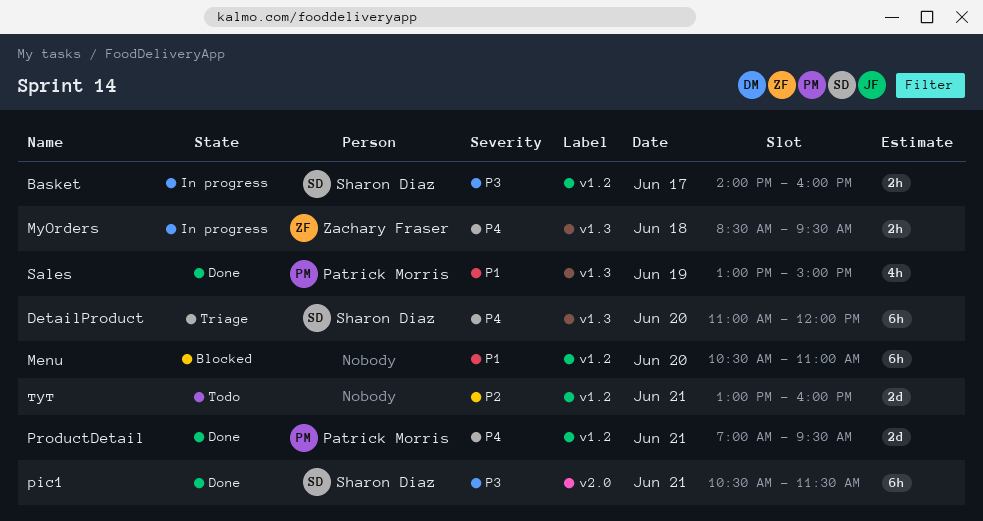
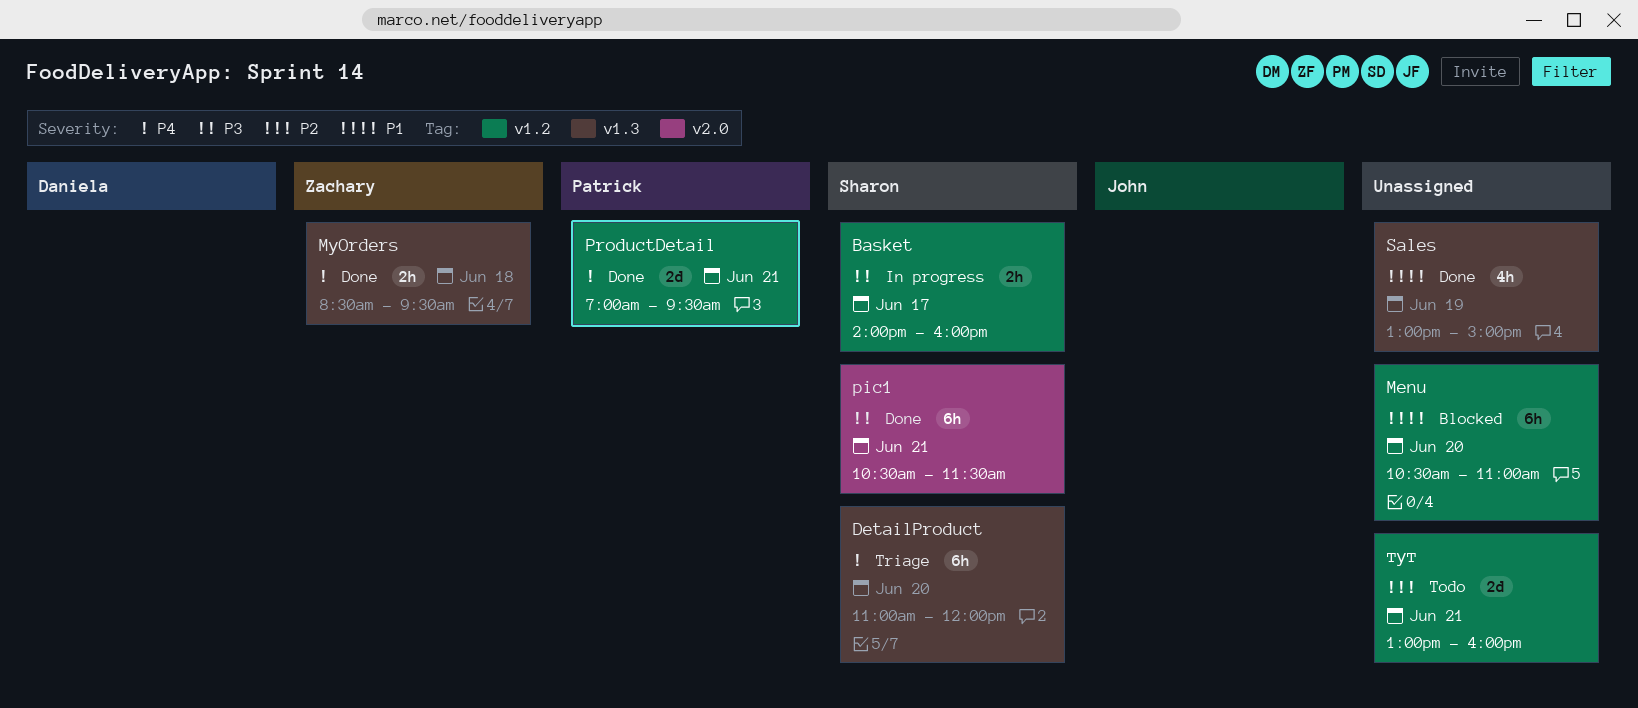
MyOrders, status: In progress -> Done
Sales, owner: Patrick Morris -> none

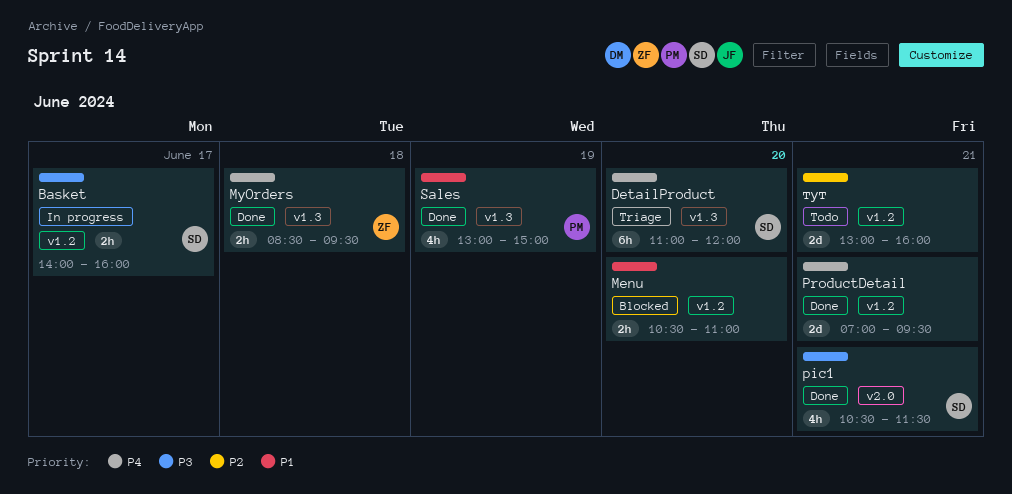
Menu, estimate: 6h -> 2h
pic1, estimate: 6h -> 4h
ProductDetail, owner: Patrick -> none
Sales, owner: none -> Patrick

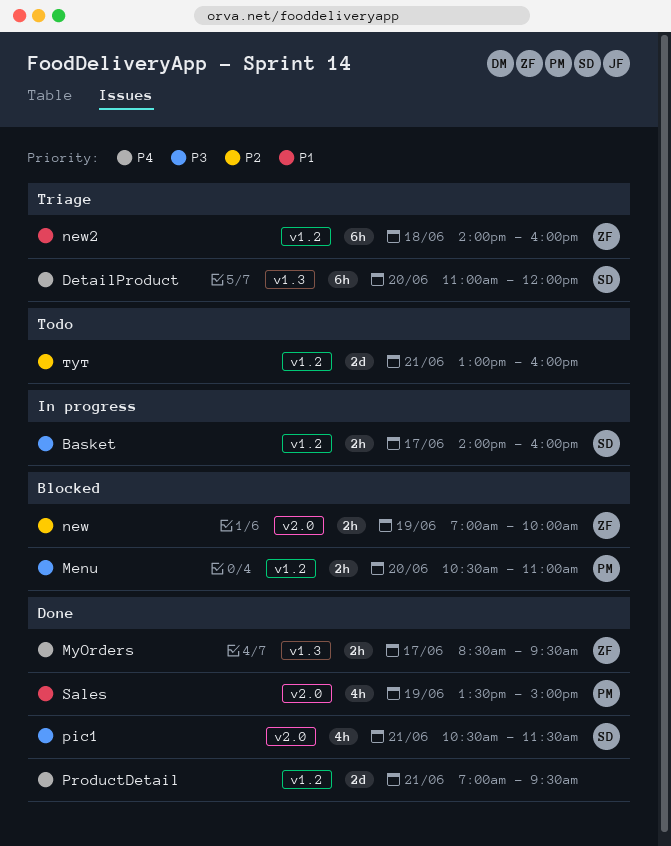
Menu, owner: none -> PM
Menu, priority: P1 -> P3
MyOrders, day: Jun 18 -> Jun 17
new: none -> present
new2: none -> present
Sales, label: v1.3 -> v2.0
Sales, begins: 13:00 -> 13:30

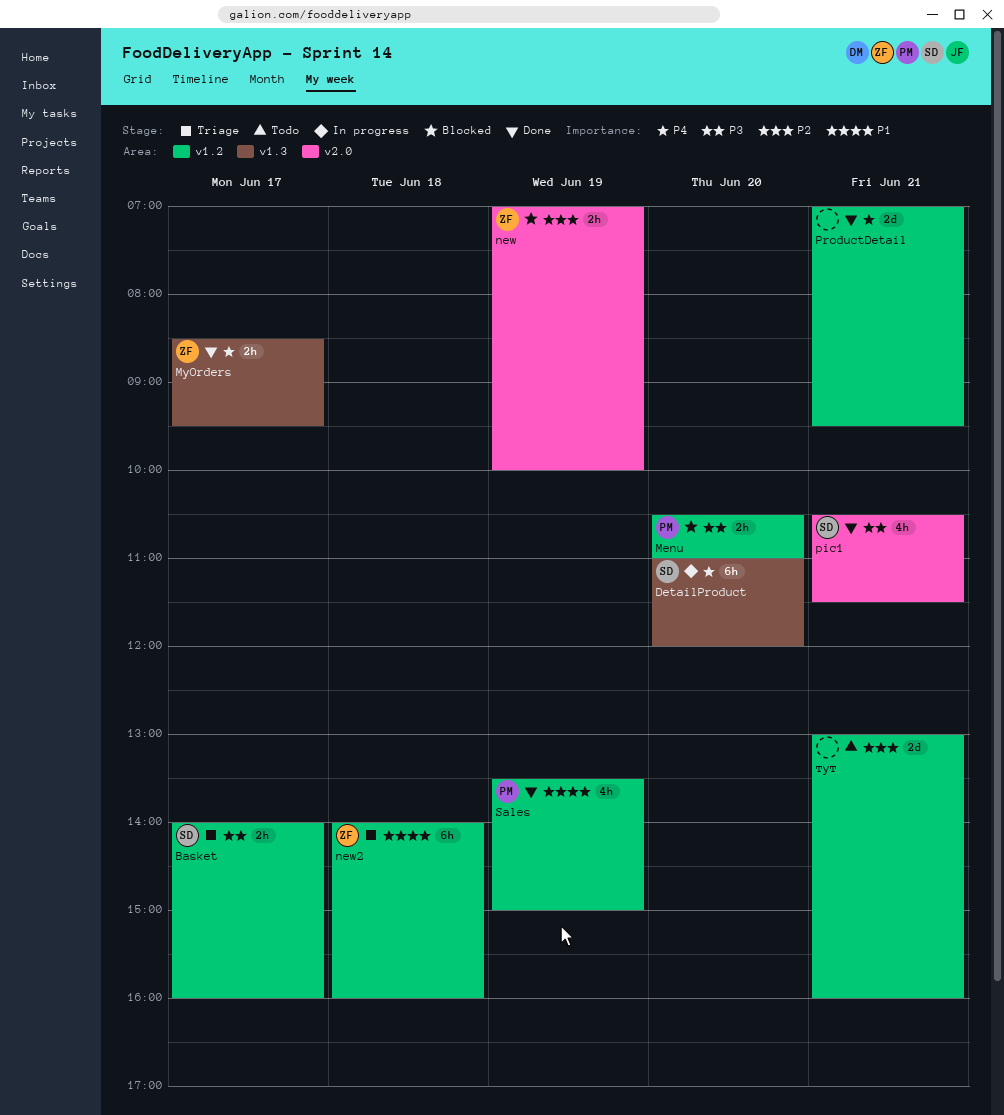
Basket, status: In progress -> Triage
DetailProduct, status: Triage -> In progress
Sales, label: v2.0 -> v1.2

